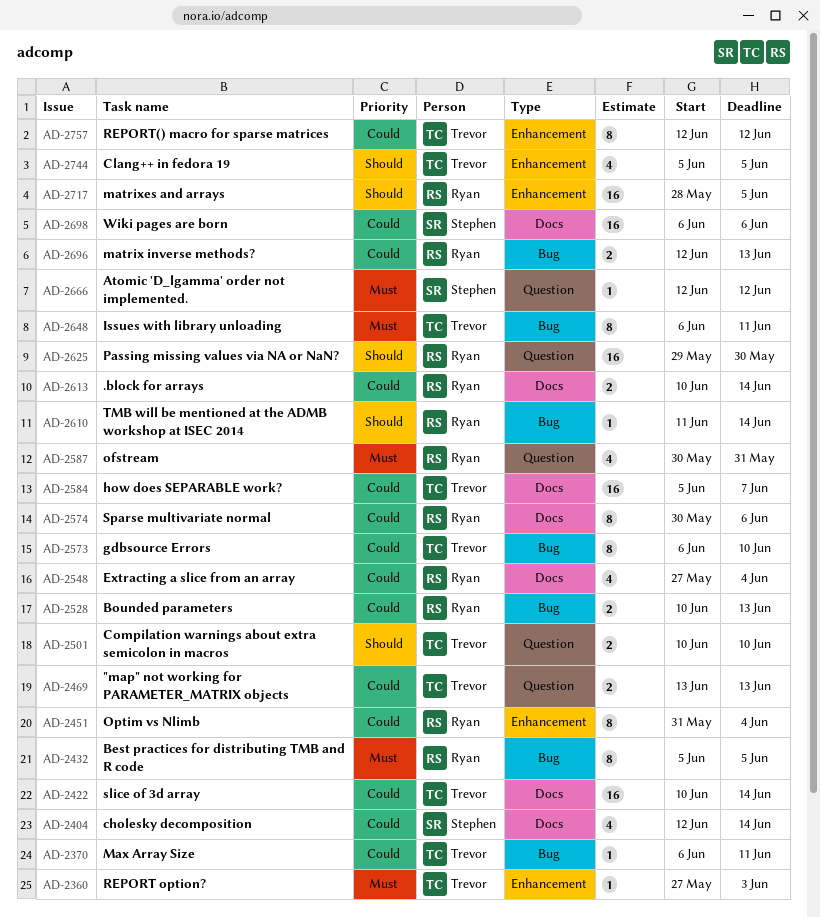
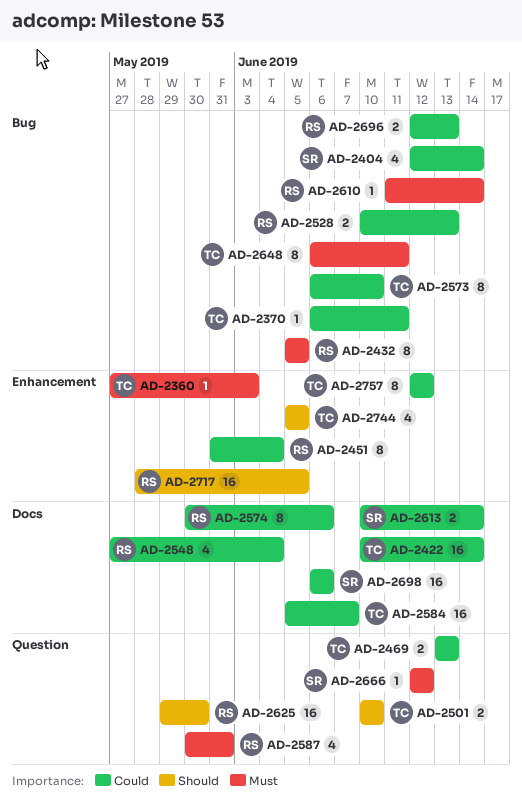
AD-2404, label: Docs -> Bug
AD-2610, priority: Should -> Must
AD-2613, owner: Ryan -> Stephen

